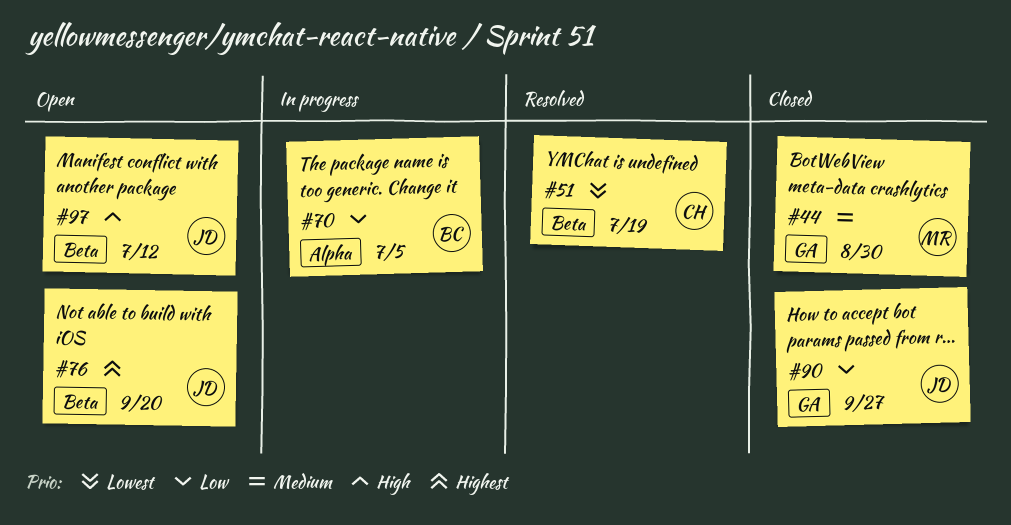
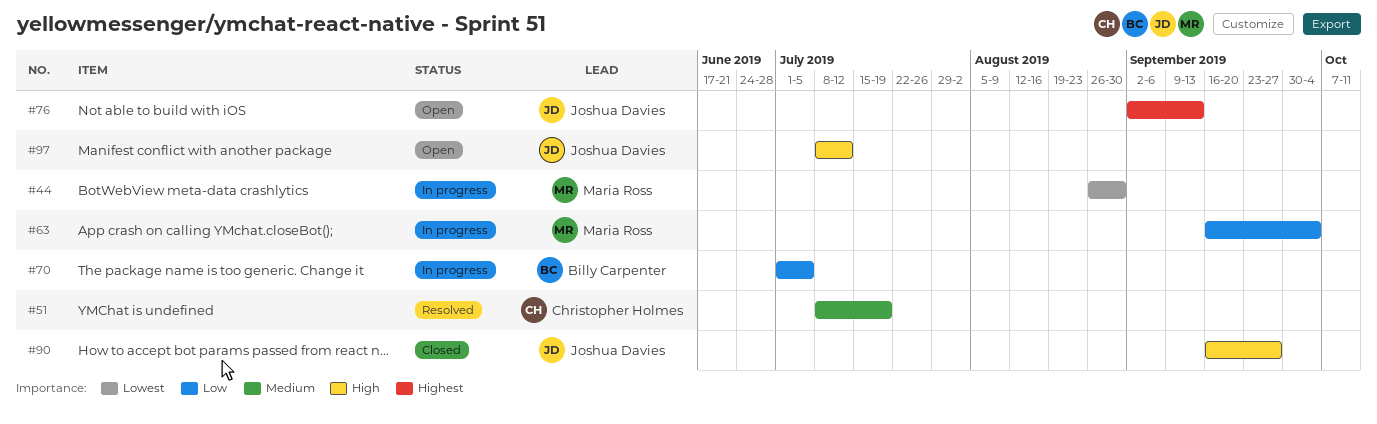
#44, status: Closed -> In progress
#44, priority: Medium -> Lowest
#51, priority: Lowest -> Medium
#63: none -> present
#76, due: Sep 20 -> Sep 13
#90, priority: Low -> High

